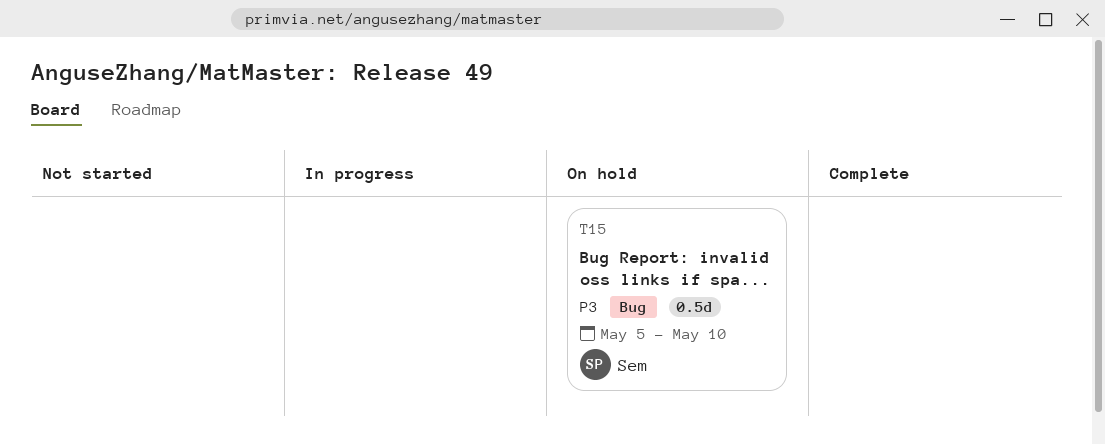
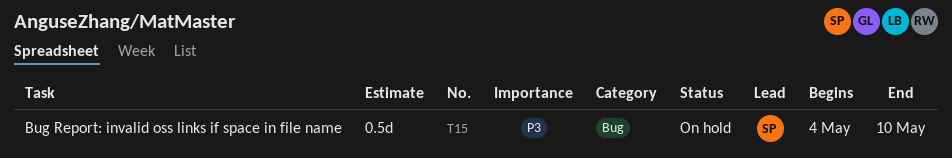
T15, start: May 5 -> May 4

